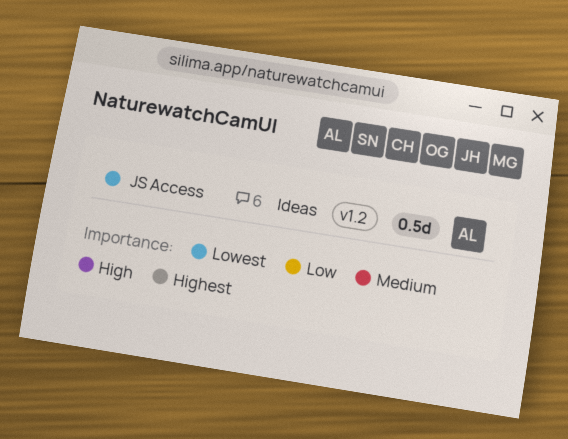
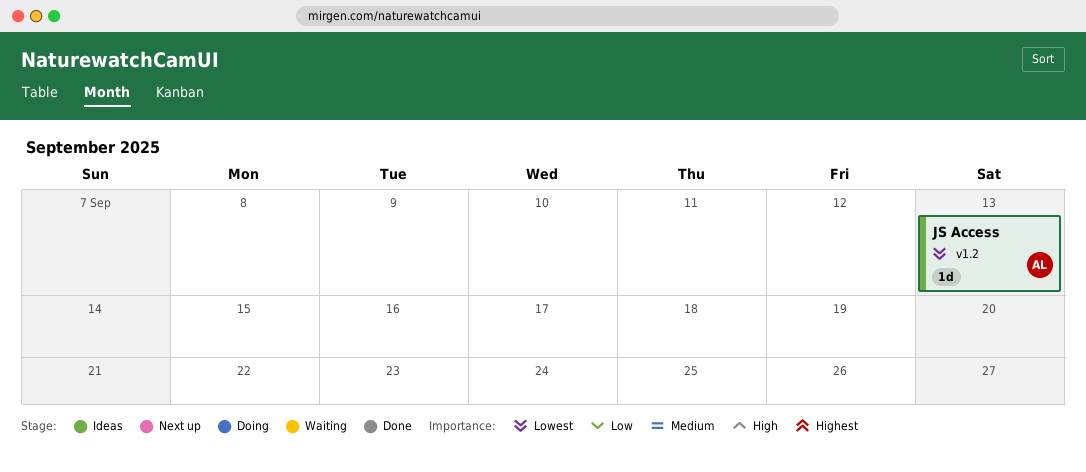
JS Access, estimate: 0.5d -> 1d

